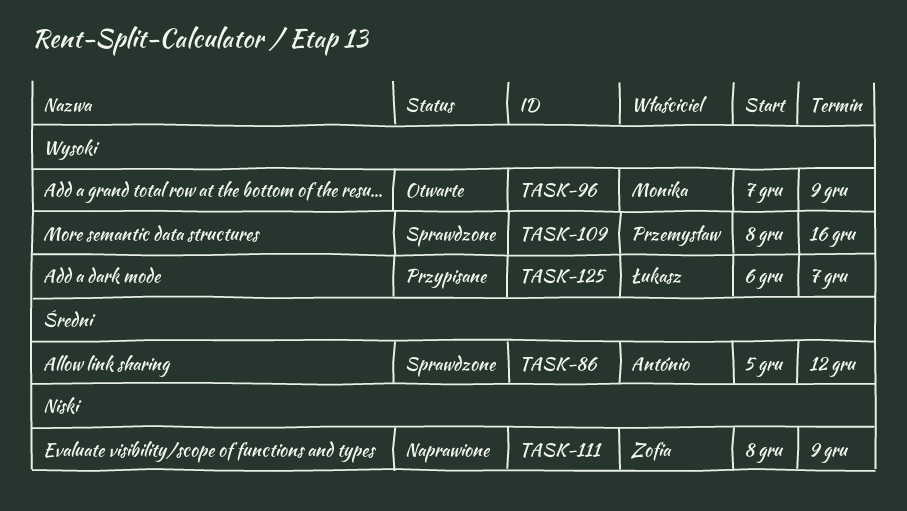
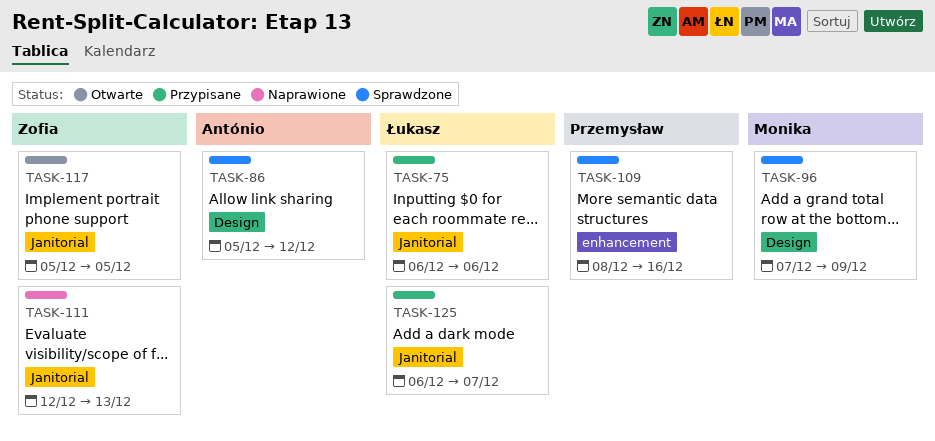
TASK-75: none -> present
TASK-96, status: Otwarte -> Sprawdzone
TASK-111, start: Dec 8 -> Dec 12
TASK-111, due: Dec 9 -> Dec 13
TASK-117: none -> present

